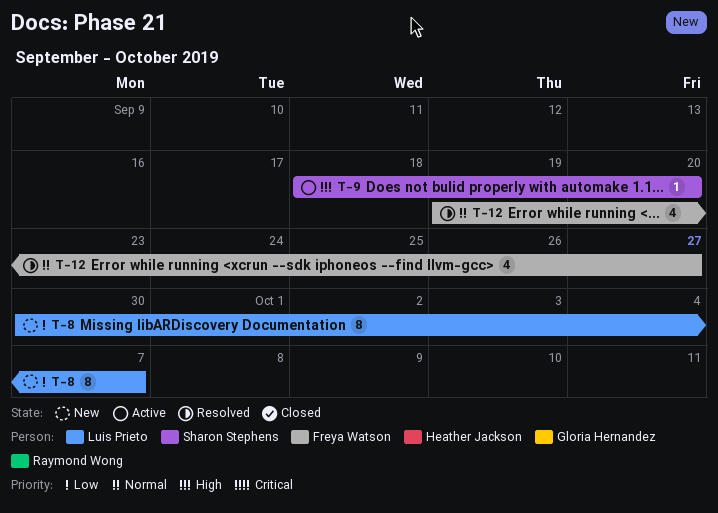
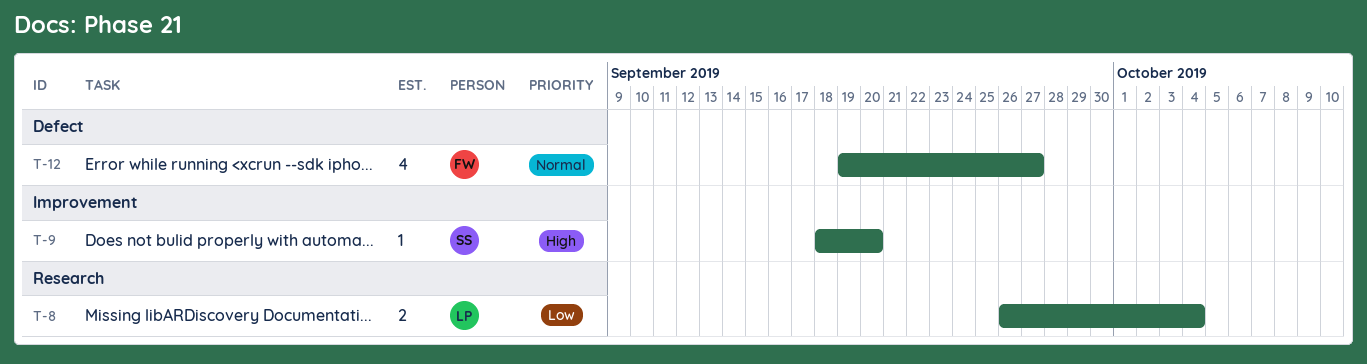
T-8, estimate: 8 -> 2
T-8, start: Sep 30 -> Sep 26
T-8, due: Oct 7 -> Oct 4

